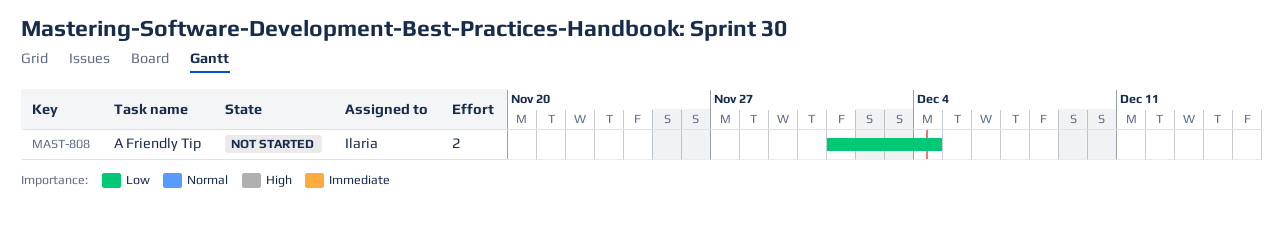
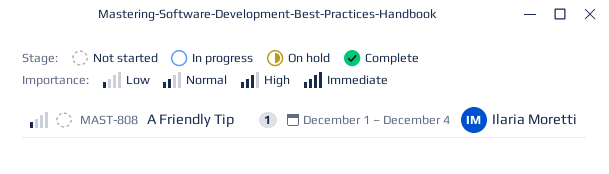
MAST-808, estimate: 2 -> 1

